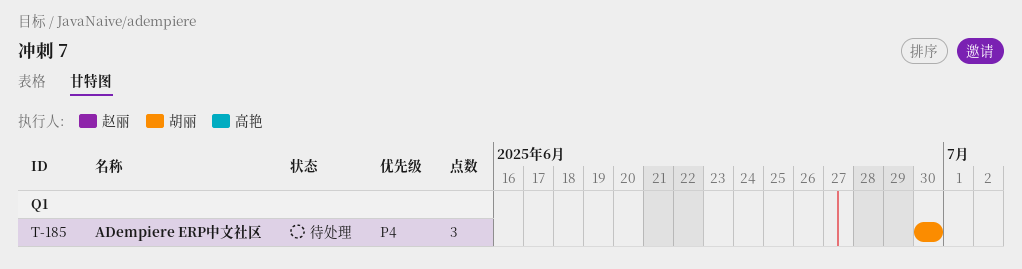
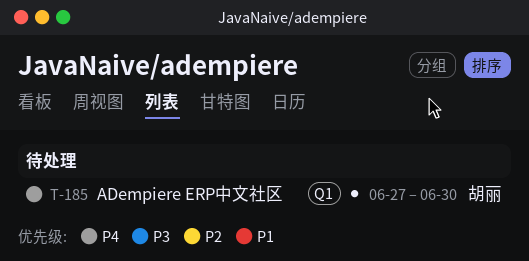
T-185, estimate: 3 -> 1
T-185, start: Jun 30 -> Jun 27

